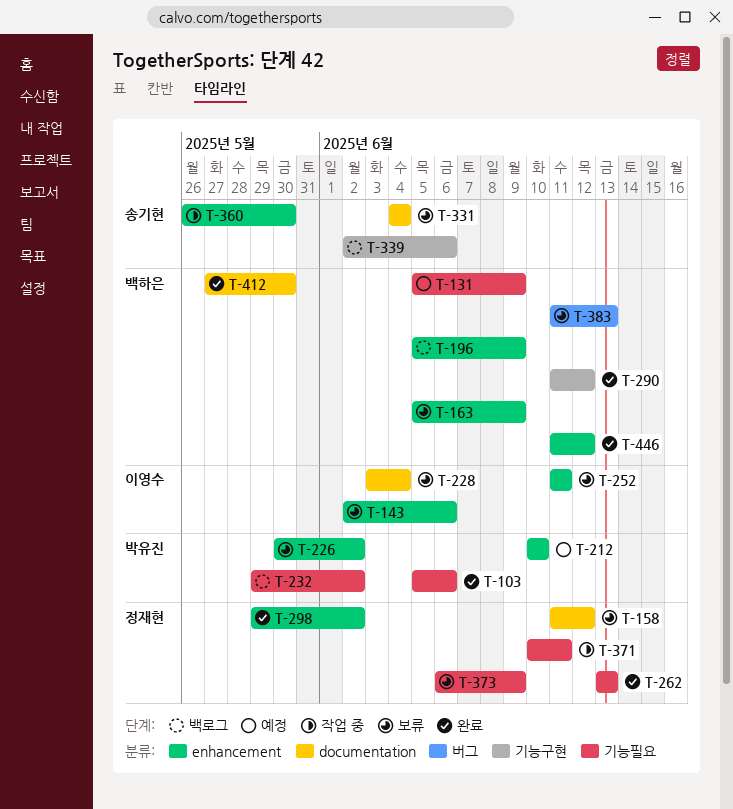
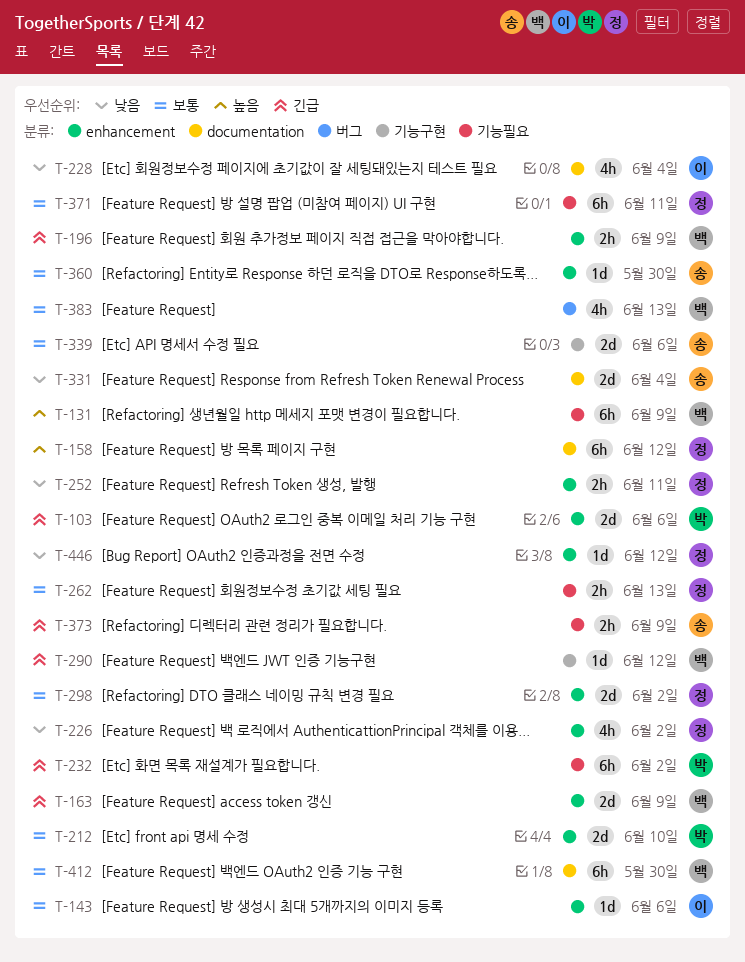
T-103, label: 기능필요 -> enhancement
T-226, owner: 박유진 -> 정재현
T-252, owner: 이영수 -> 정재현
T-373, owner: 정재현 -> 송기현
T-446, owner: 백하은 -> 정재현

